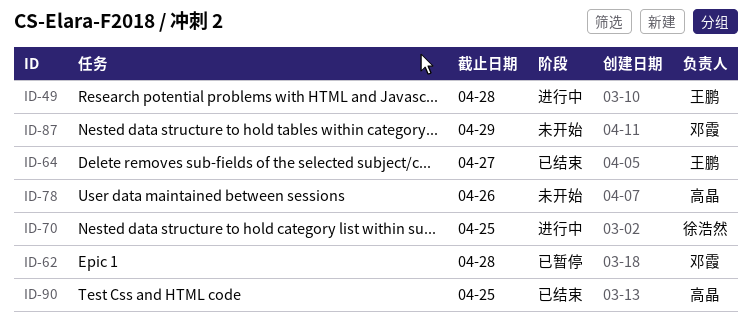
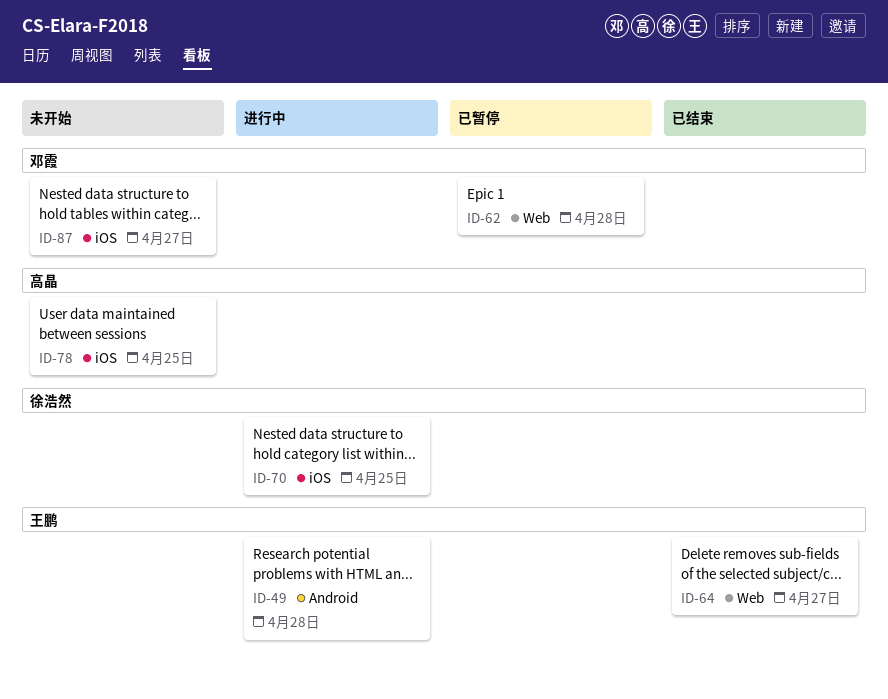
ID-78, due: Apr 26 -> Apr 25
ID-87, due: Apr 29 -> Apr 27
ID-90: present -> none

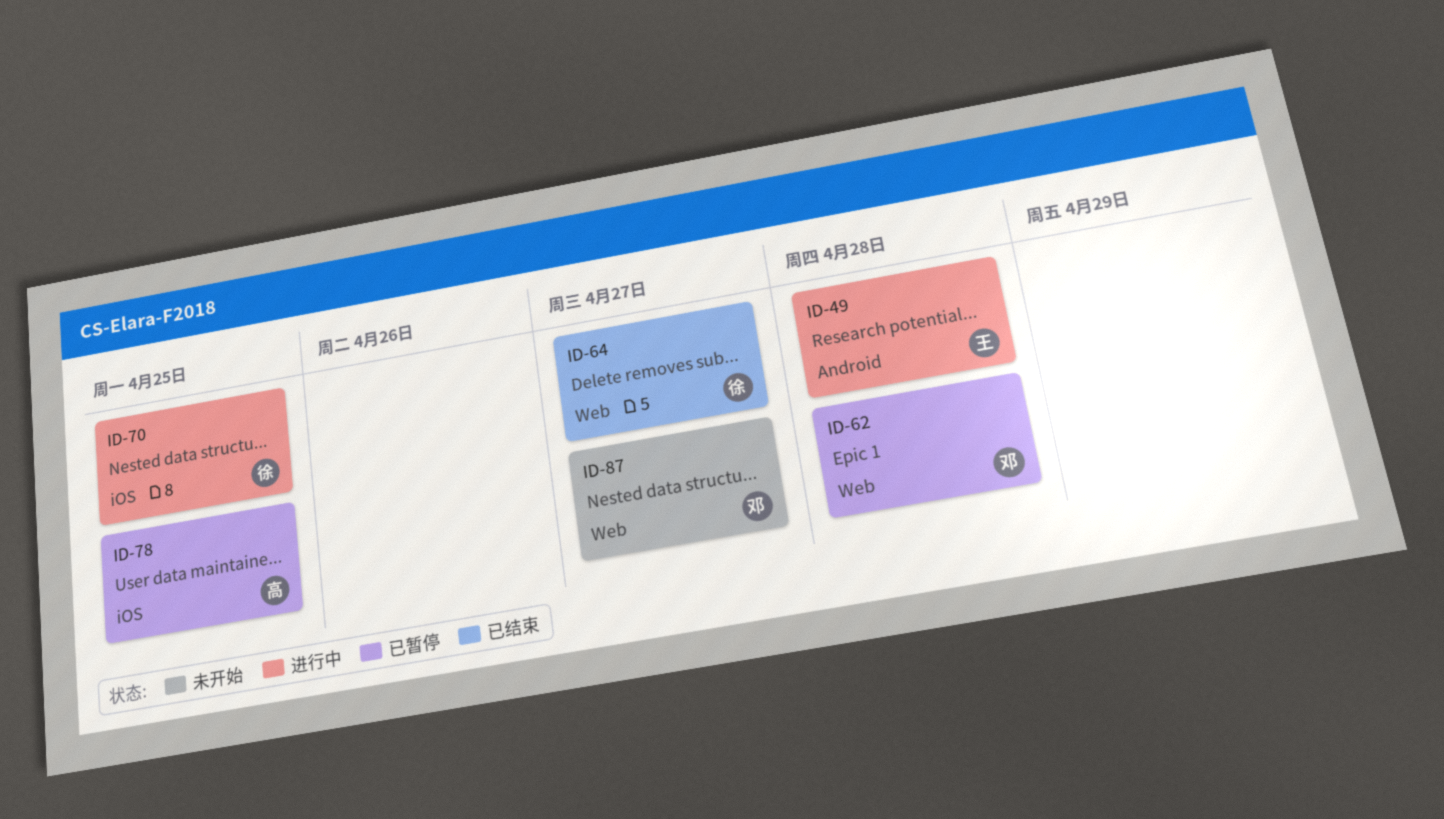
ID-64, owner: 王鹏 -> 徐浩然
ID-78, status: 未开始 -> 已暂停
ID-87, label: iOS -> Web

